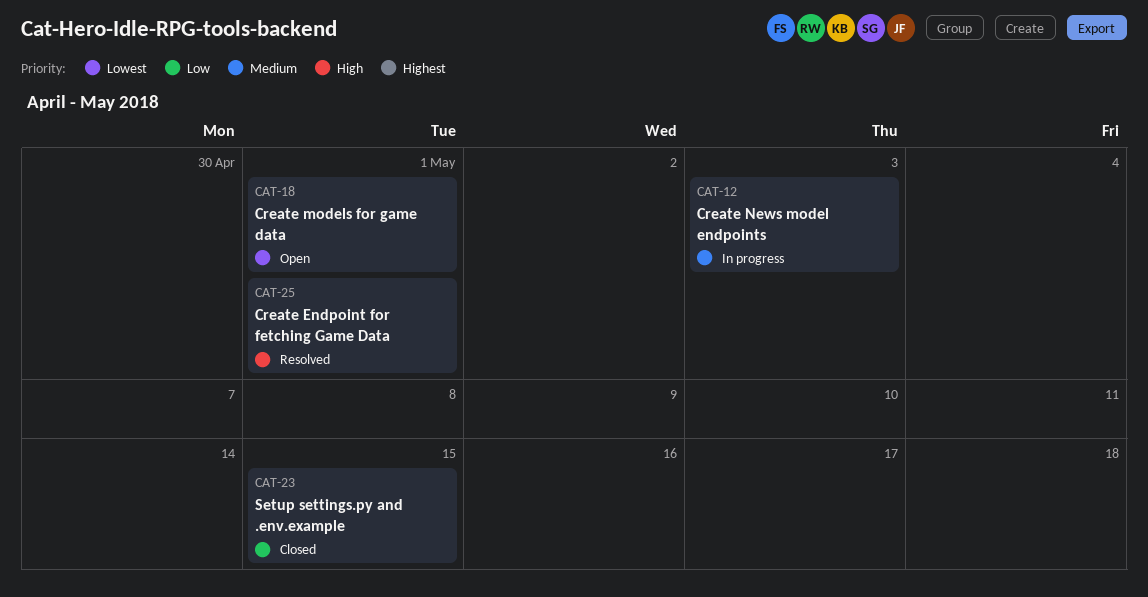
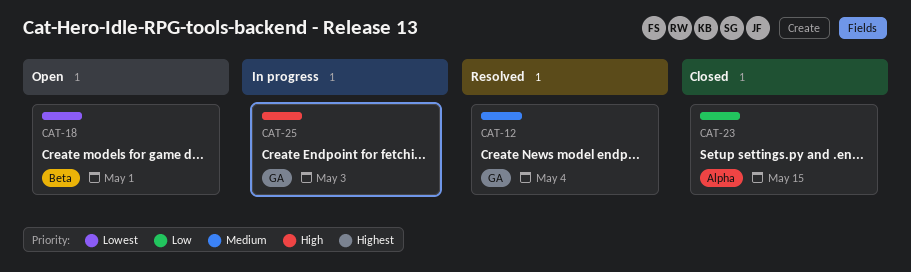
CAT-12, status: In progress -> Resolved
CAT-12, due: May 3 -> May 4
CAT-25, status: Resolved -> In progress
CAT-25, due: May 1 -> May 3

